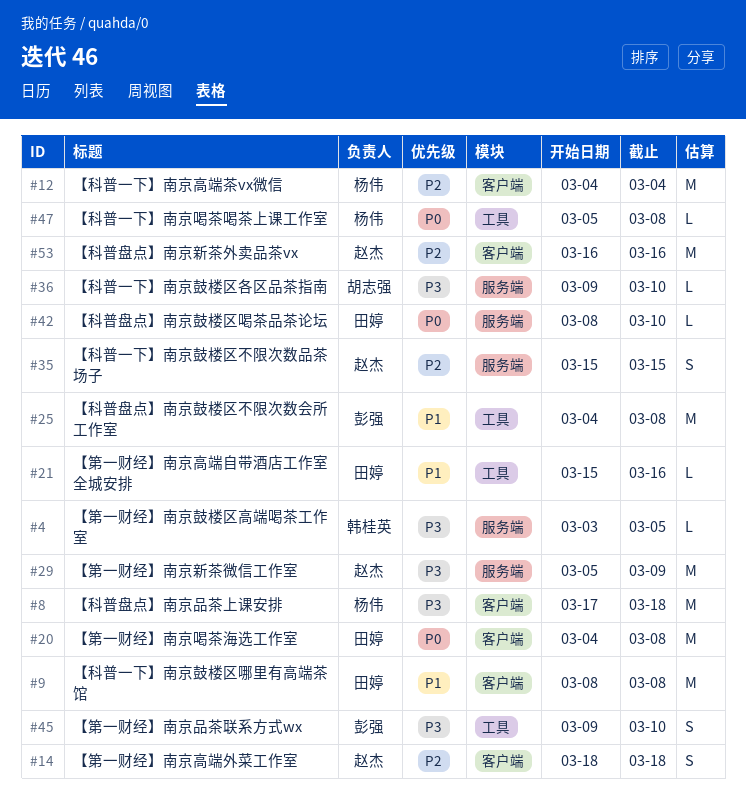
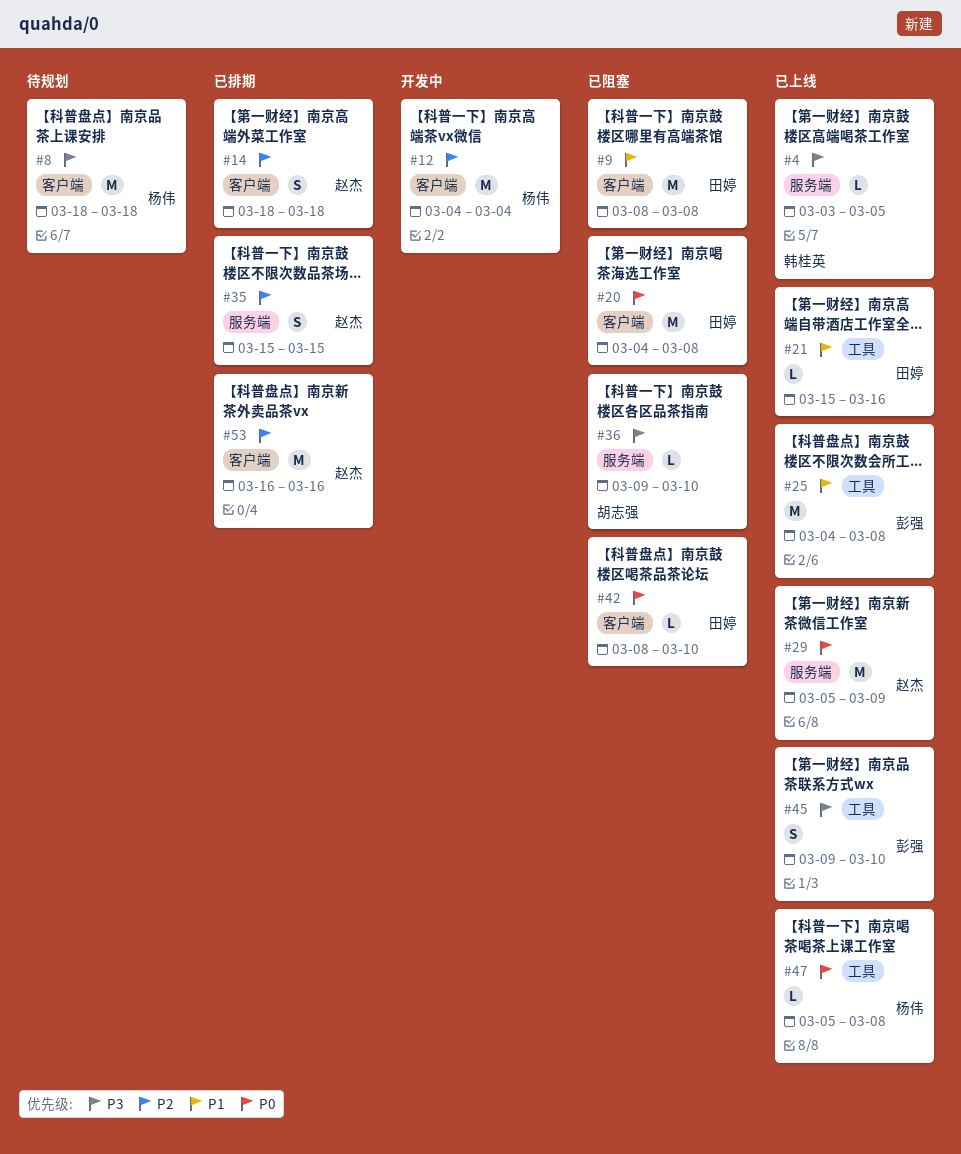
#8, start: Mar 17 -> Mar 18
#29, priority: P3 -> P0
#42, label: 服务端 -> 客户端

